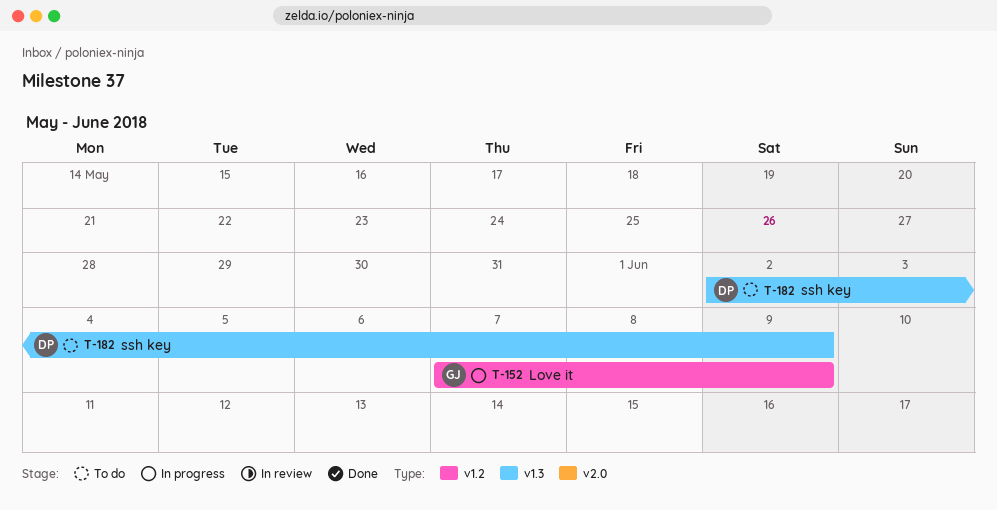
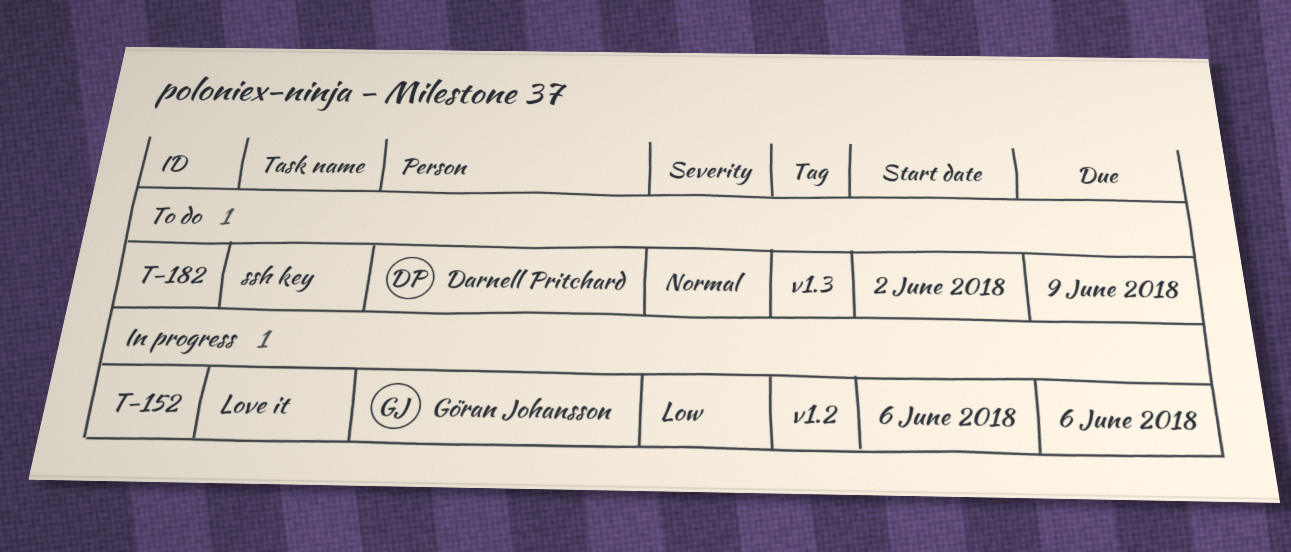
T-152, start: Jun 7 -> Jun 6
T-152, due: Jun 9 -> Jun 6

